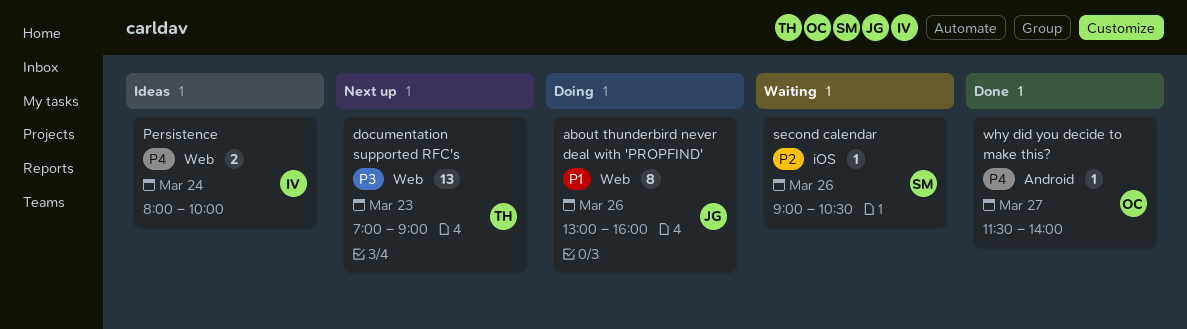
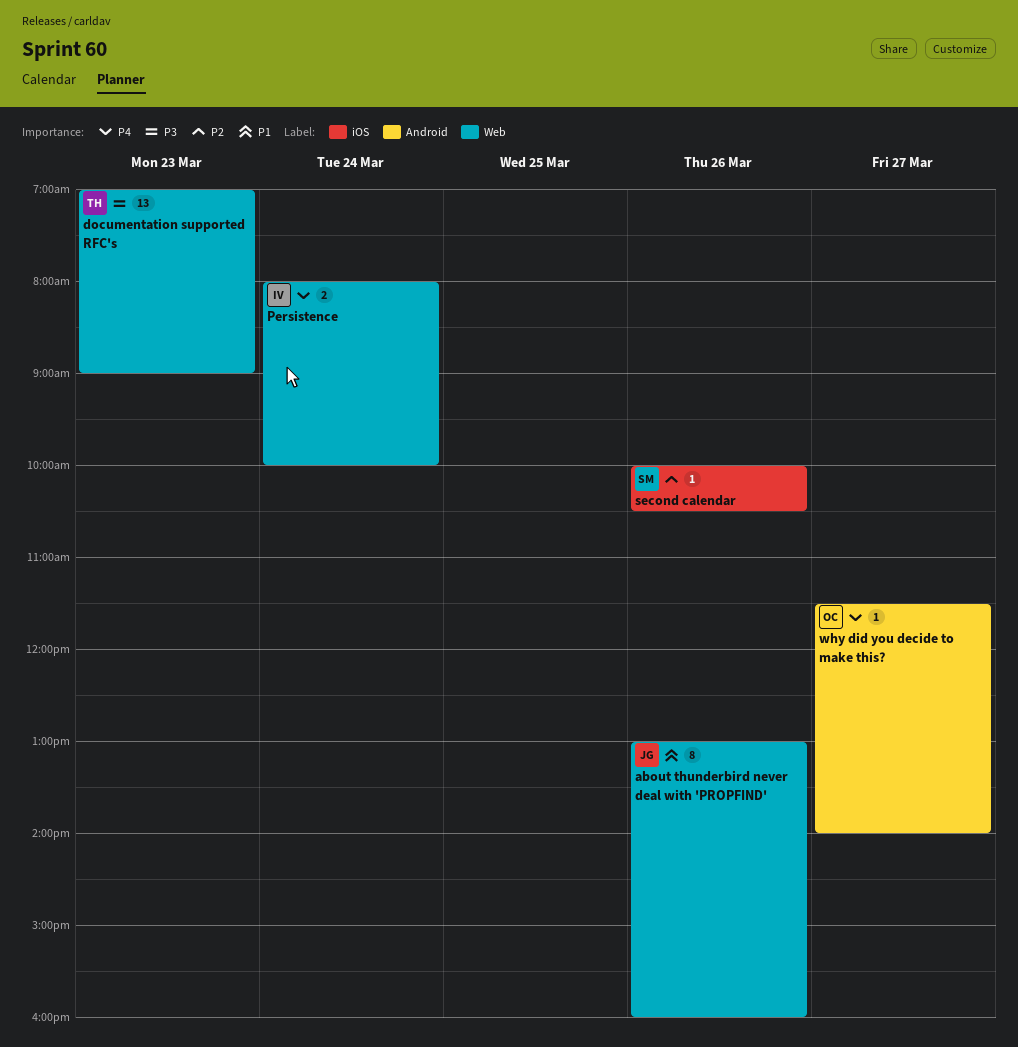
second calendar, begins: 09:00 -> 10:00

